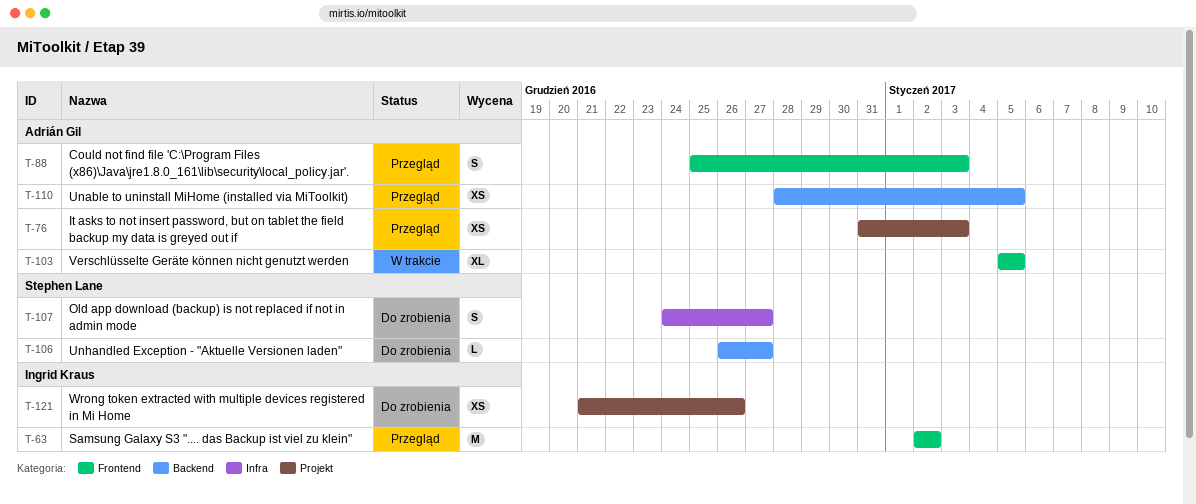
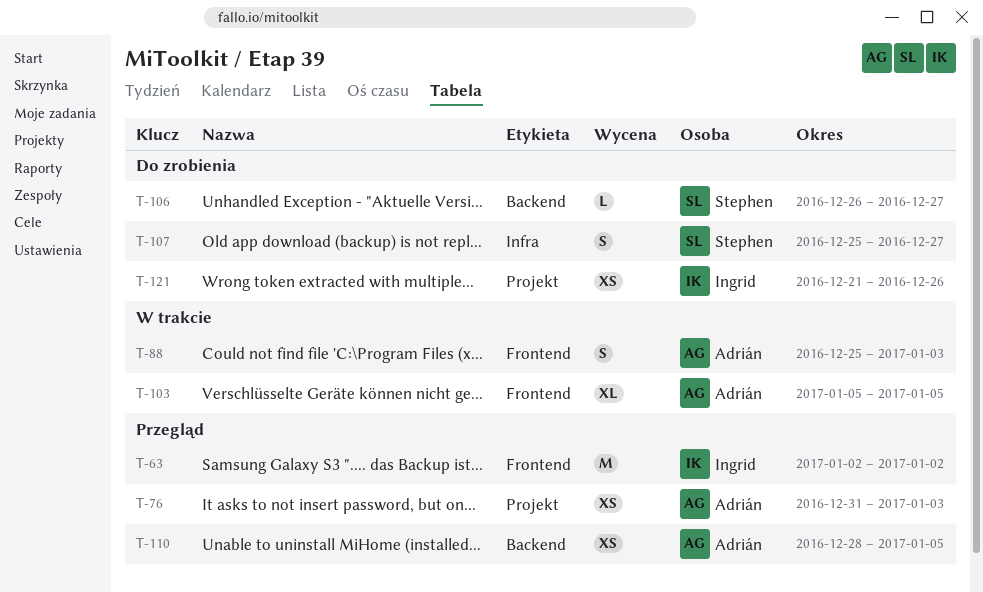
T-88, status: Przegląd -> W trakcie
T-107, start: Dec 24 -> Dec 25

